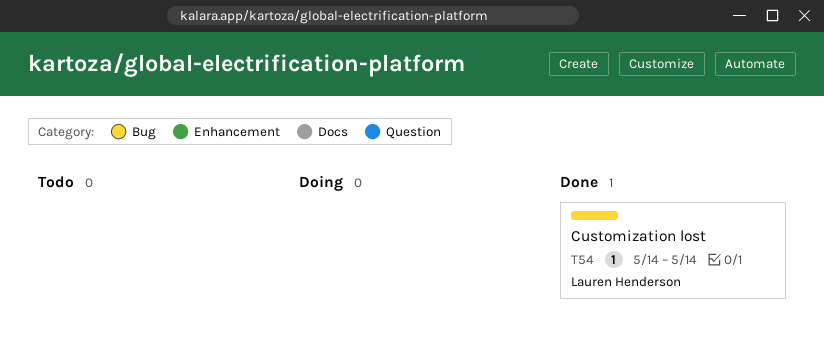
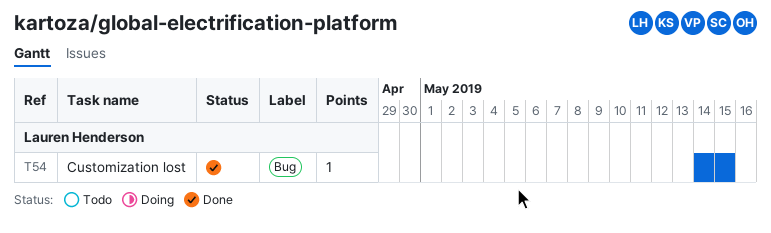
T54, due: May 14 -> May 15

